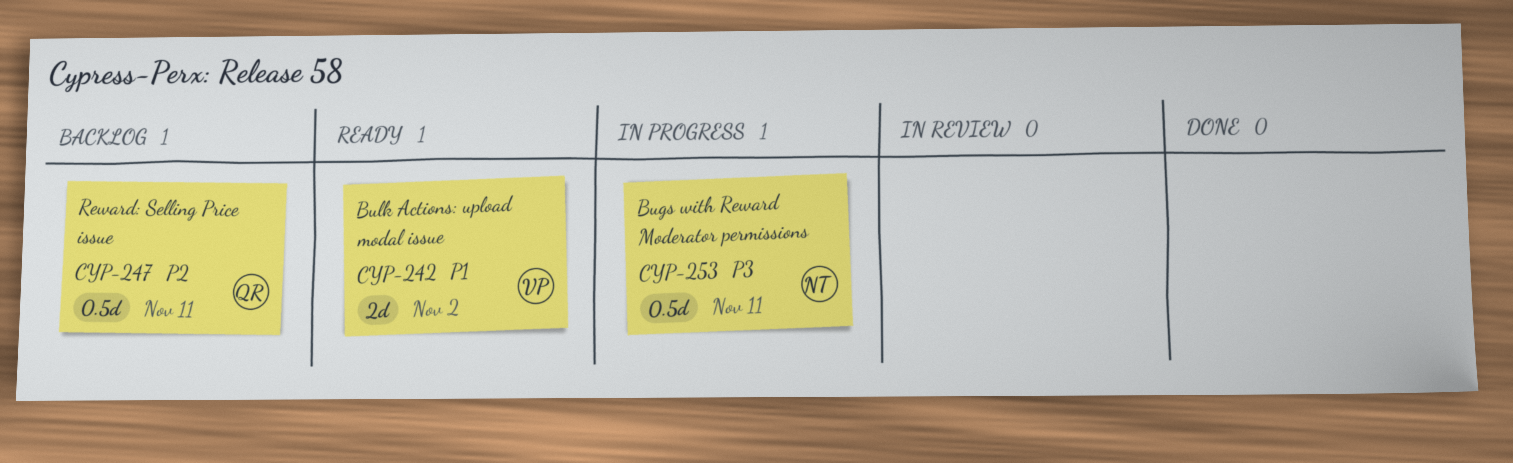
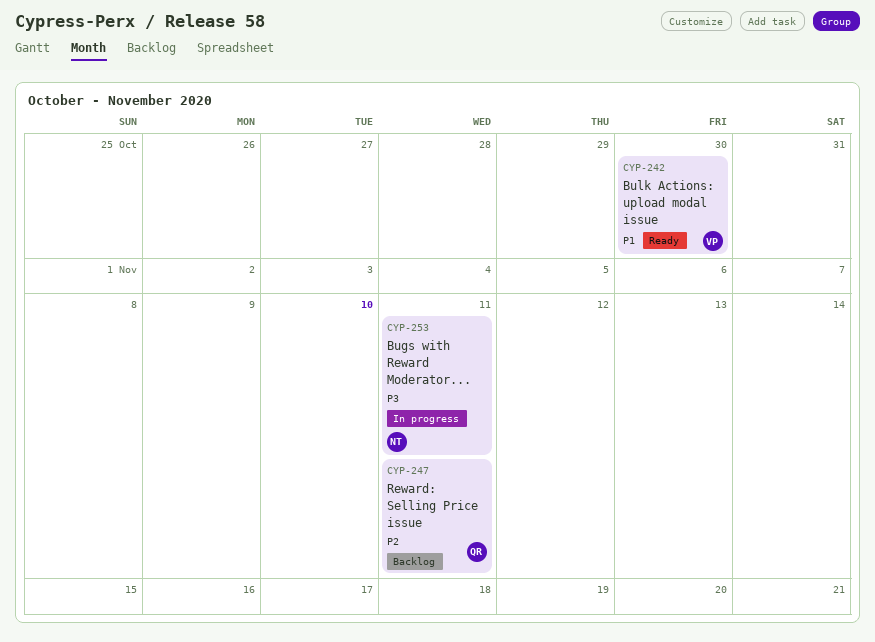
CYP-242, due: Nov 2 -> Oct 30

